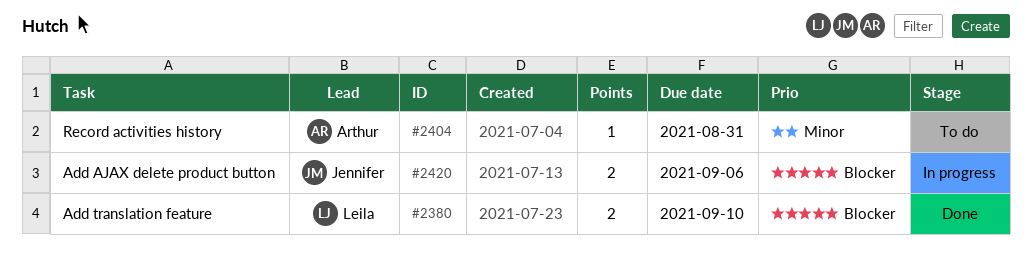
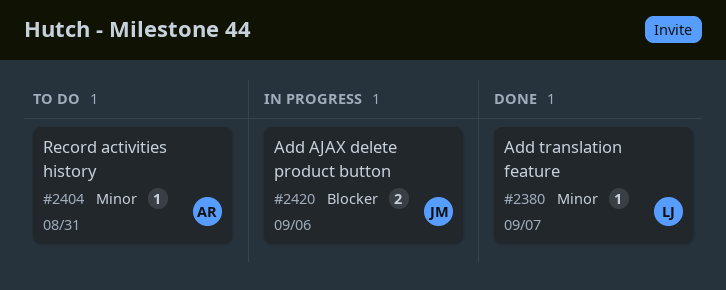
#2380, priority: Blocker -> Minor
#2380, estimate: 2 -> 1
#2380, due: Sep 10 -> Sep 7

